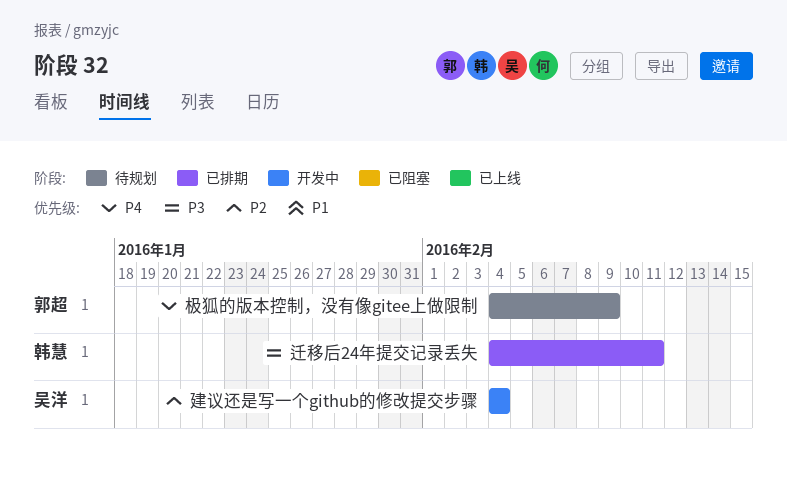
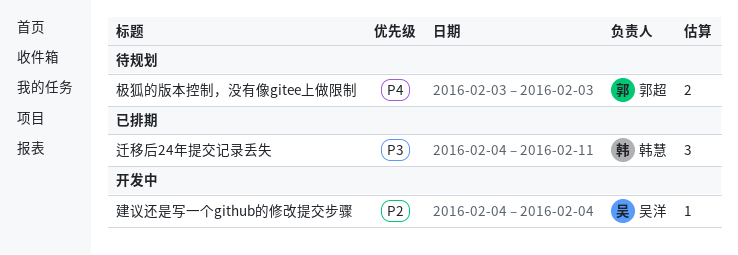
极狐的版本控制，没有像gitee上做限制, start: Feb 4 -> Feb 3
极狐的版本控制，没有像gitee上做限制, due: Feb 9 -> Feb 3

